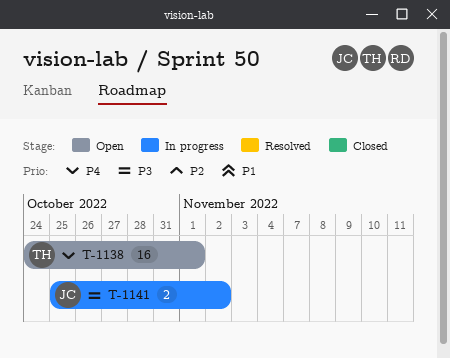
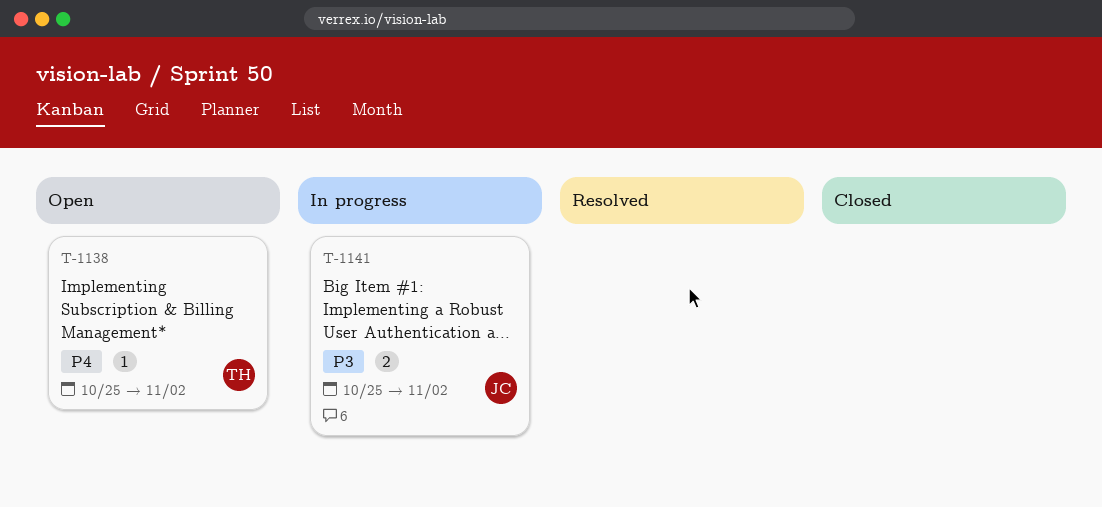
T-1138, estimate: 16 -> 1
T-1138, start: Oct 24 -> Oct 25
T-1138, due: Nov 1 -> Nov 2

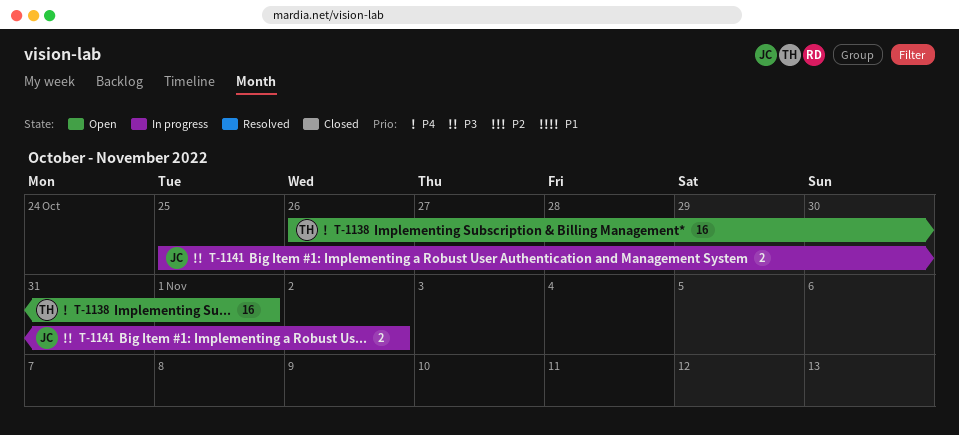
T-1138, estimate: 1 -> 16
T-1138, start: Oct 25 -> Oct 26
T-1138, due: Nov 2 -> Nov 1

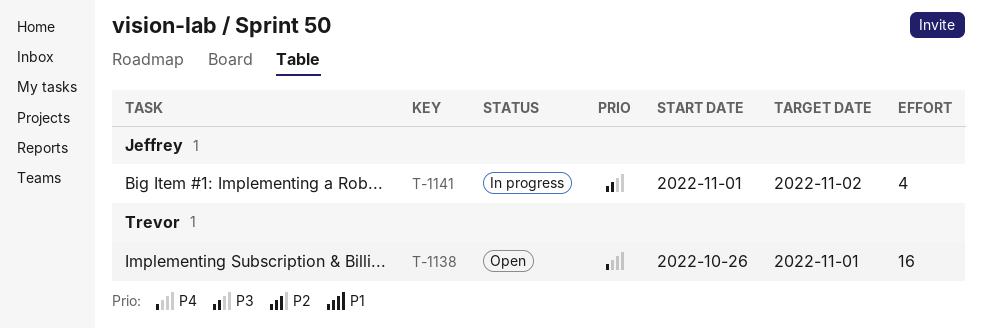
T-1141, estimate: 2 -> 4
T-1141, start: Oct 25 -> Nov 1

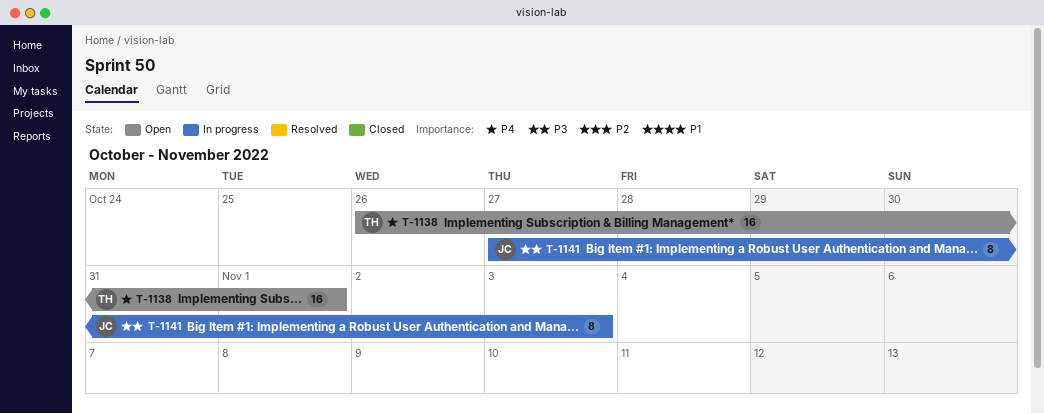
T-1141, estimate: 4 -> 8
T-1141, start: Nov 1 -> Oct 27
T-1141, due: Nov 2 -> Nov 3

